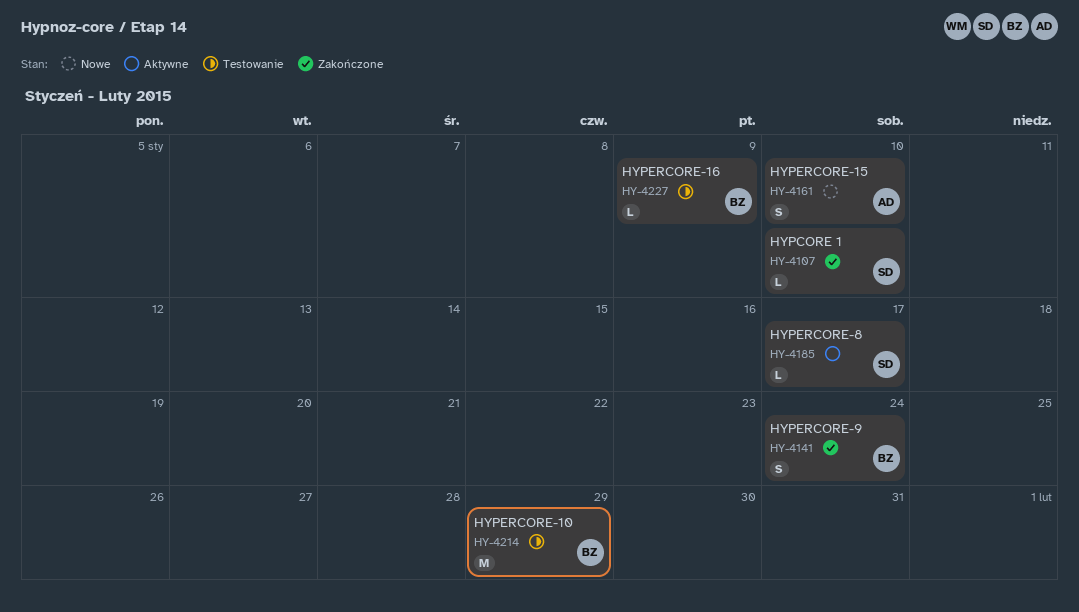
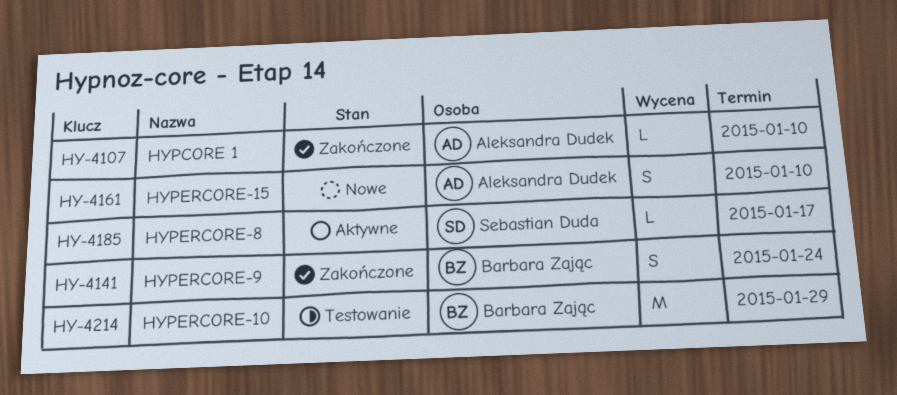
HY-4107, owner: Sebastian Duda -> Aleksandra Dudek
HY-4227: present -> none

